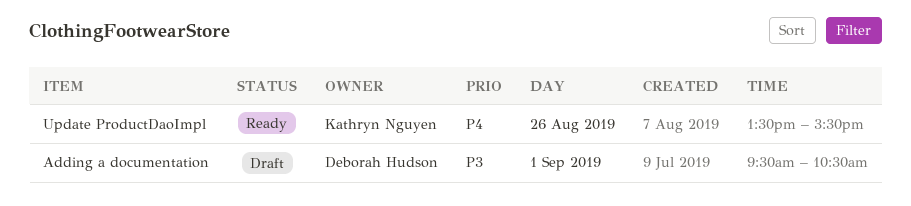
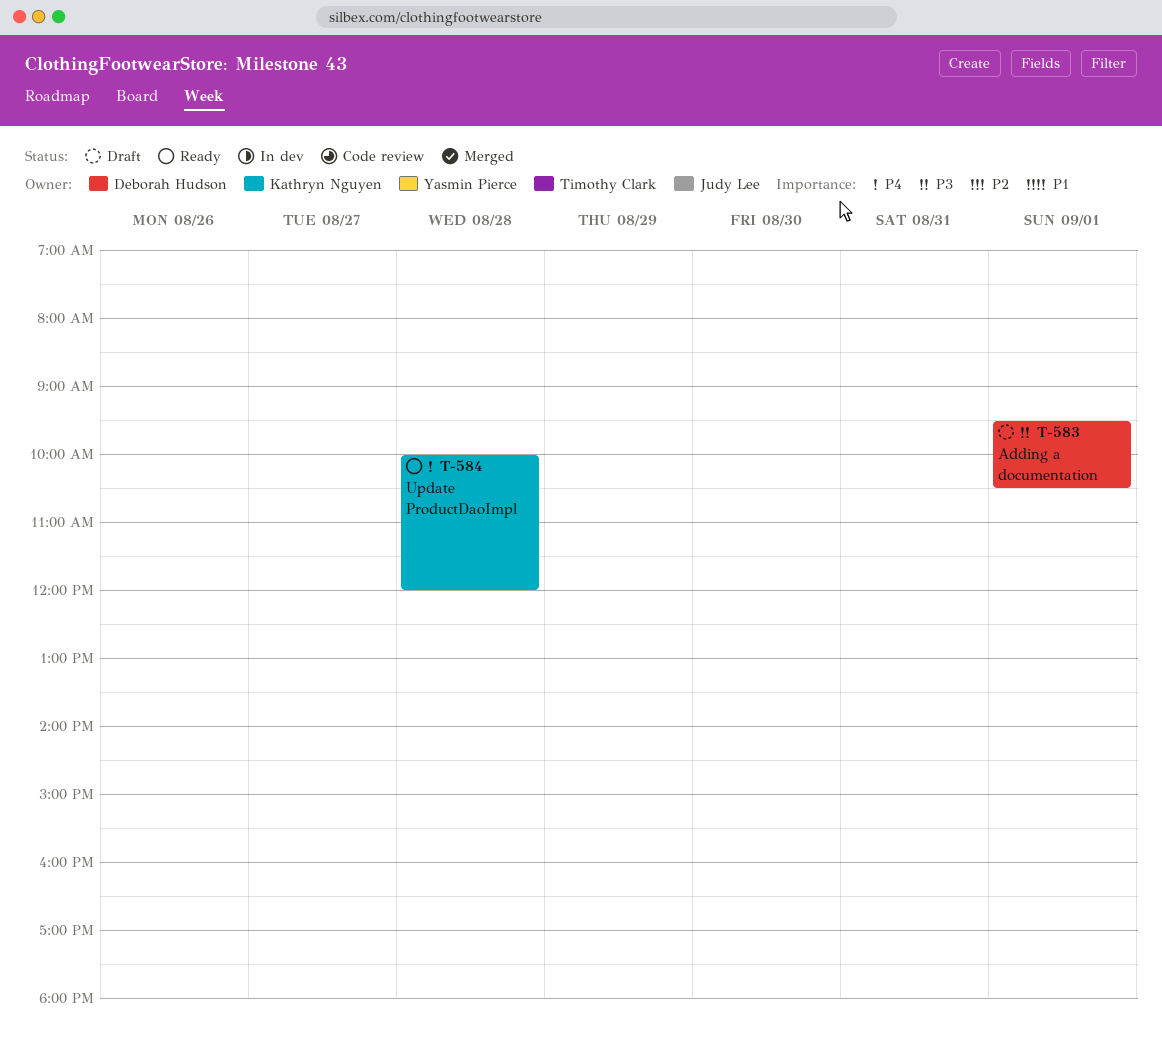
Update ProductDaoImpl, day: Aug 26 -> Aug 28
Update ProductDaoImpl, begins: 13:30 -> 10:00
Update ProductDaoImpl, ends: 15:30 -> 12:00

